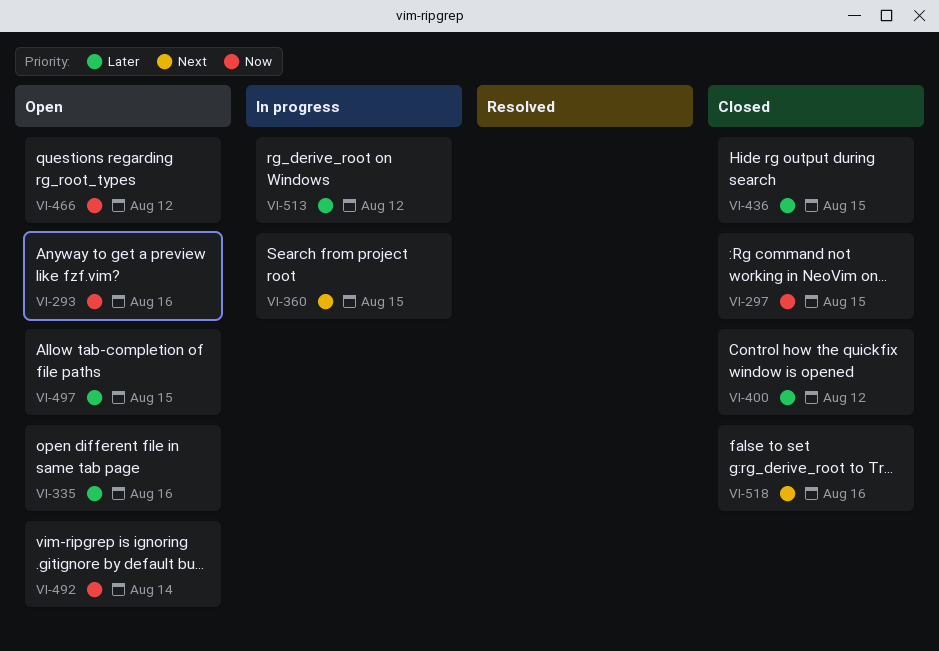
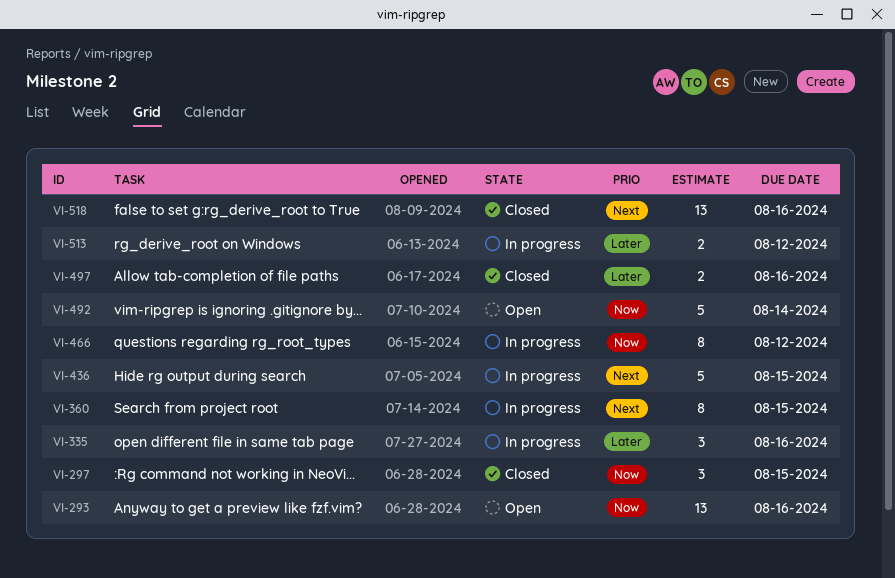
VI-335, status: Open -> In progress
VI-400: present -> none
VI-436, status: Closed -> In progress
VI-436, priority: Later -> Next
VI-466, status: Open -> In progress
VI-497, status: Open -> Closed
VI-497, due: Aug 15 -> Aug 16

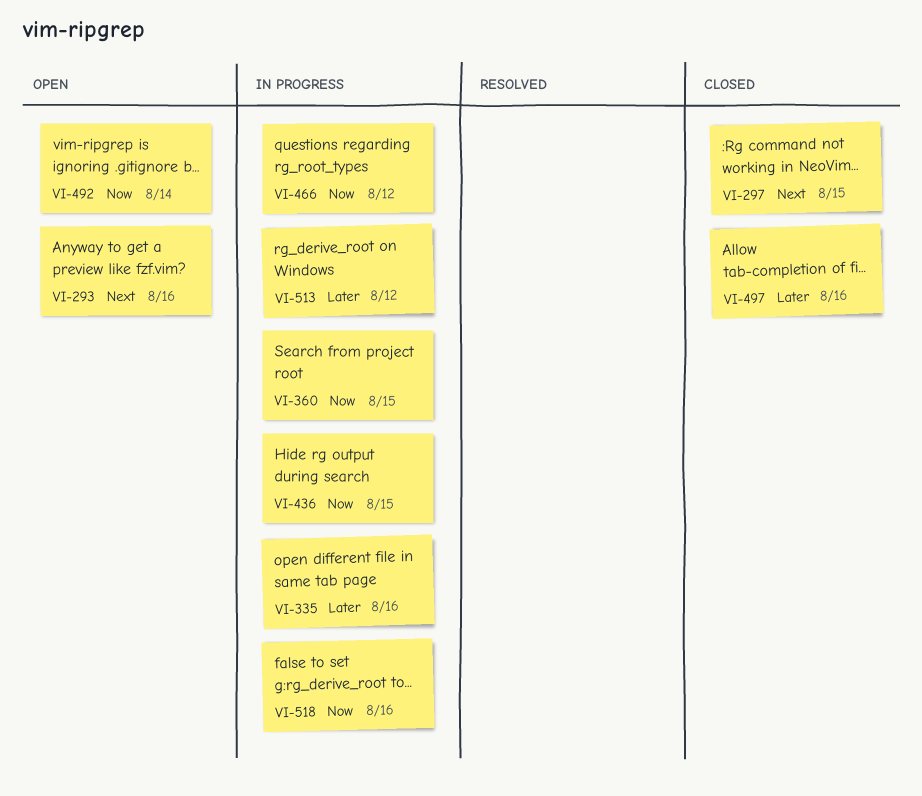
VI-293, priority: Now -> Next
VI-297, priority: Now -> Next
VI-360, priority: Next -> Now
VI-436, priority: Next -> Now
VI-518, status: Closed -> In progress
VI-518, priority: Next -> Now

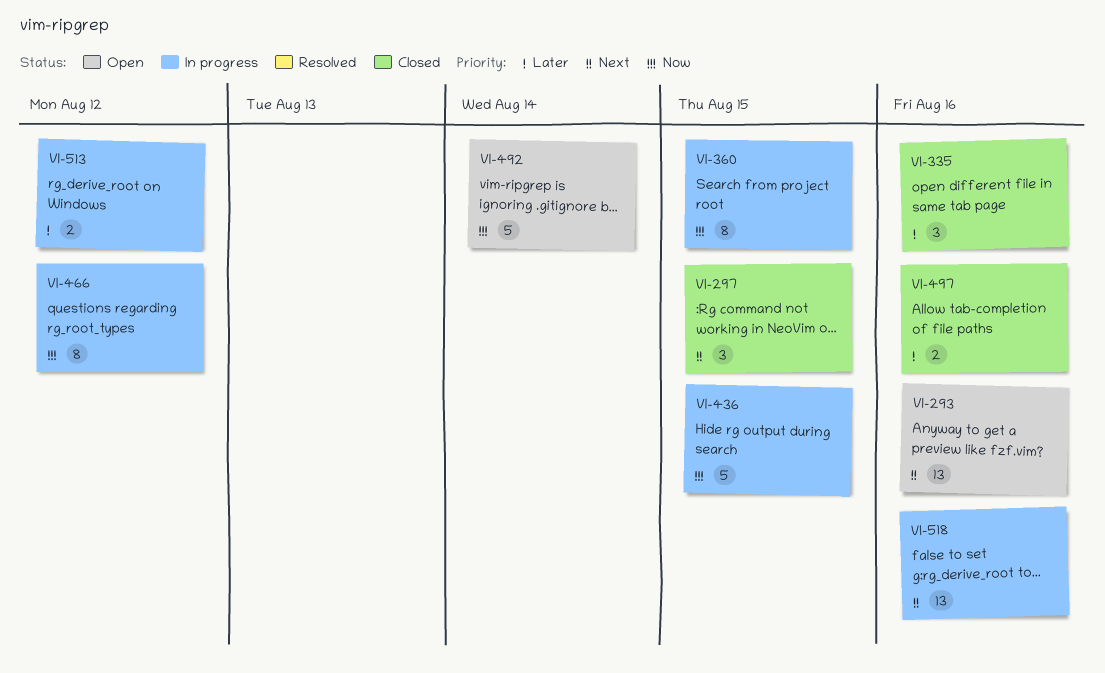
VI-335, status: In progress -> Closed
VI-518, priority: Now -> Next

